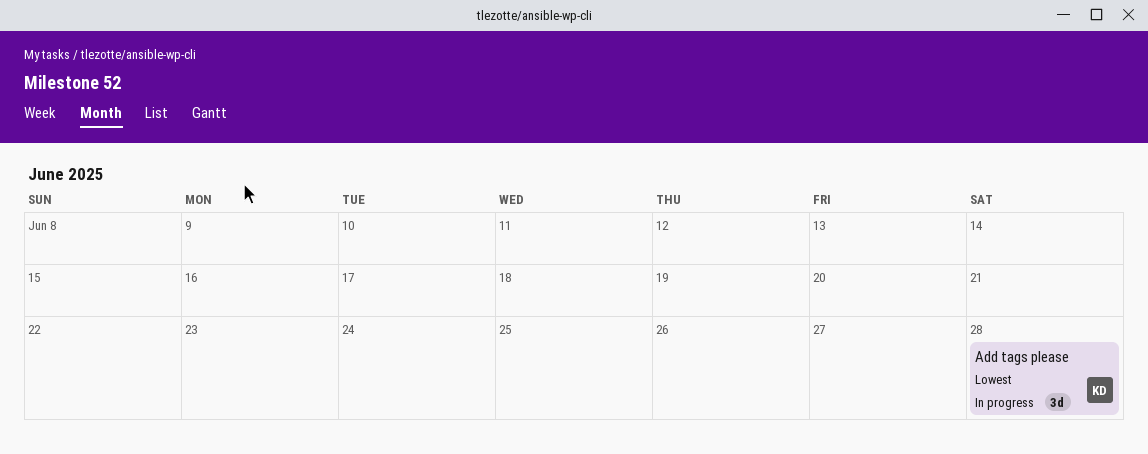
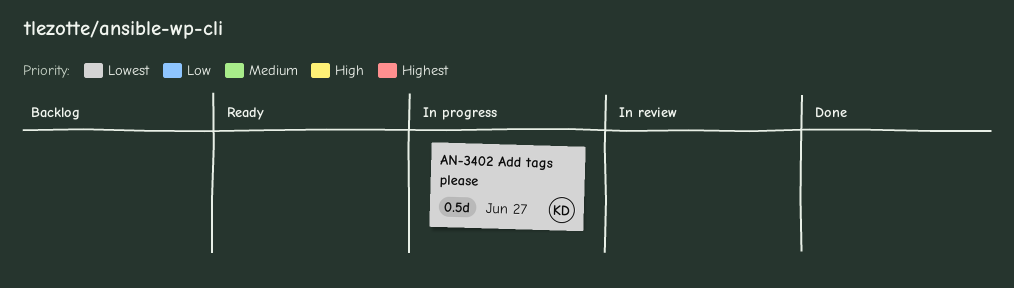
Add tags please, estimate: 3d -> 0.5d
Add tags please, due: Jun 28 -> Jun 27

